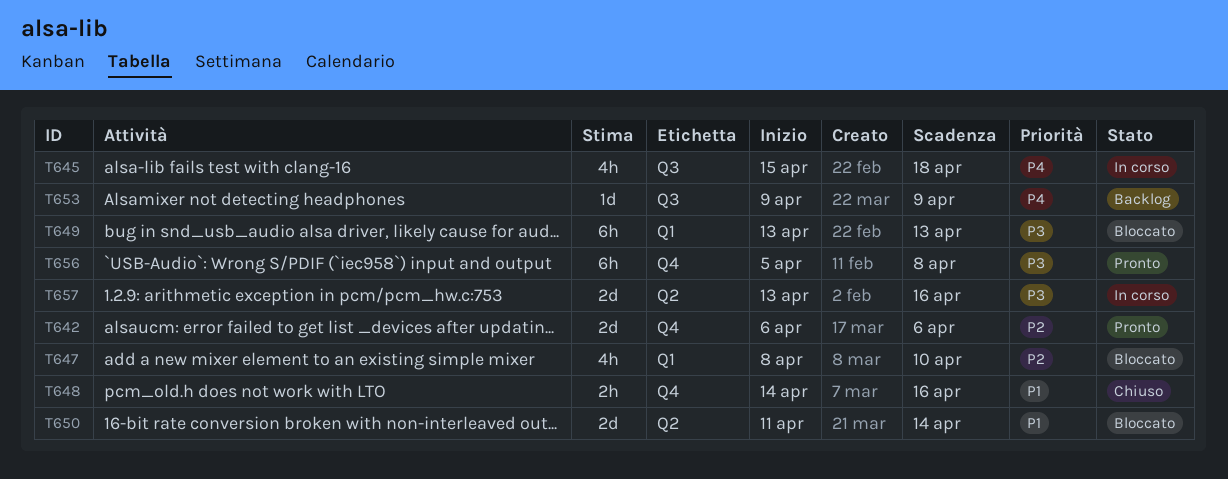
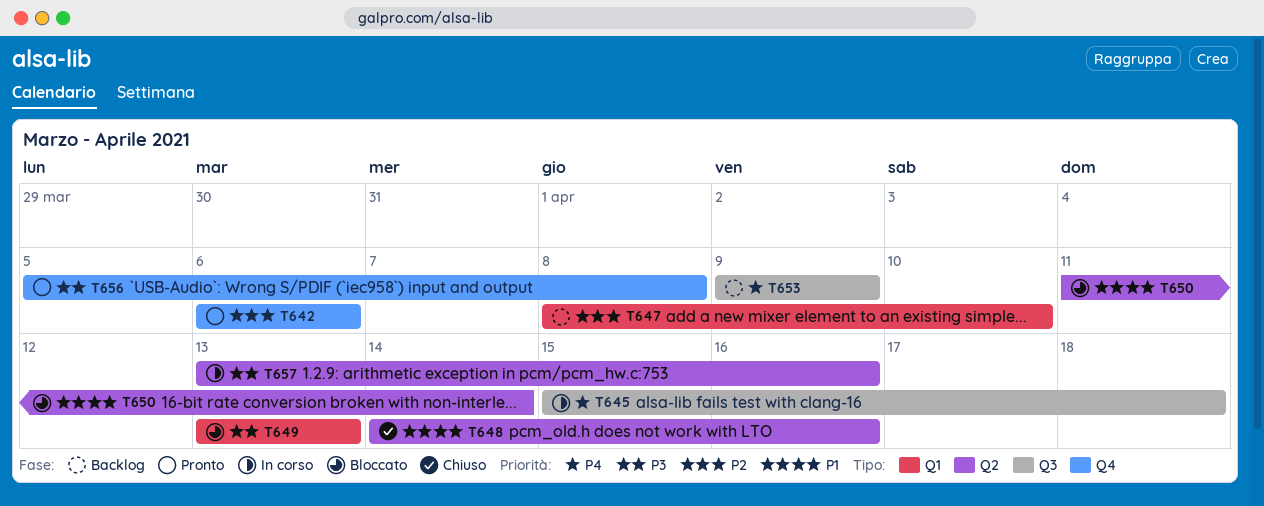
T647, status: Bloccato -> Backlog
T648, label: Q4 -> Q2

